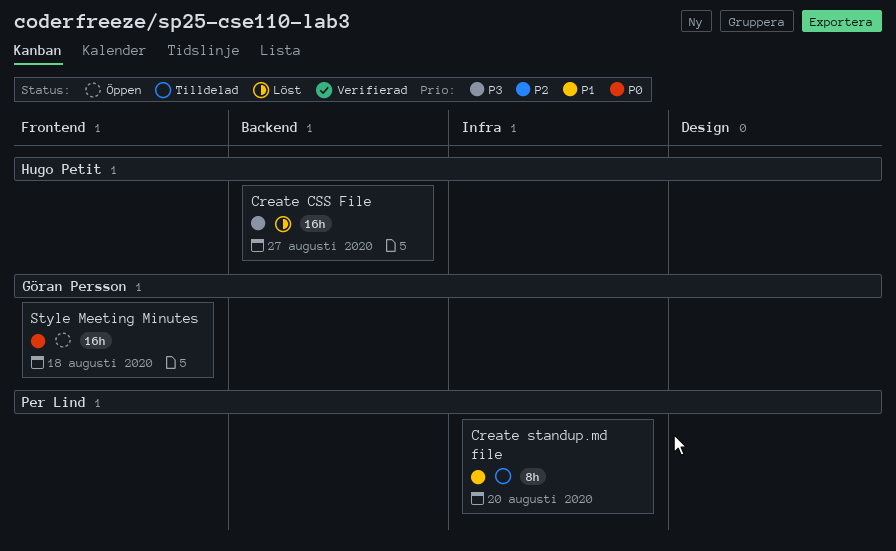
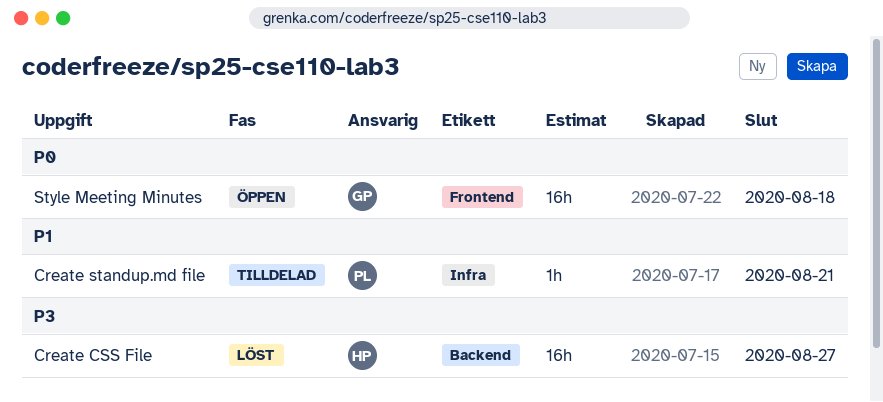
Create standup.md file, estimate: 8h -> 1h
Create standup.md file, due: Aug 20 -> Aug 21

